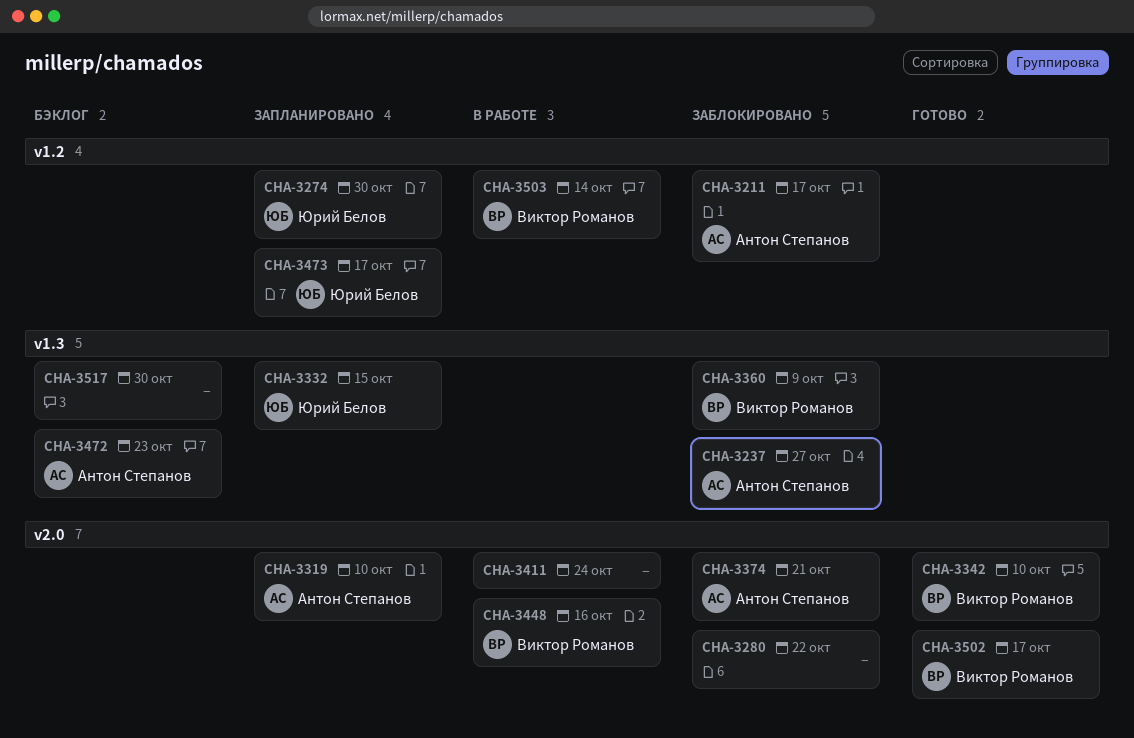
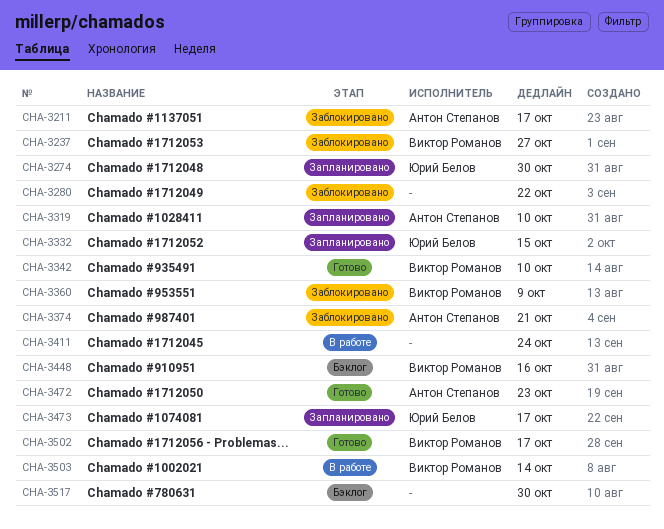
CHA-3237, owner: Антон Степанов -> Виктор Романов
CHA-3448, status: В работе -> Бэклог
CHA-3472, status: Бэклог -> Готово

